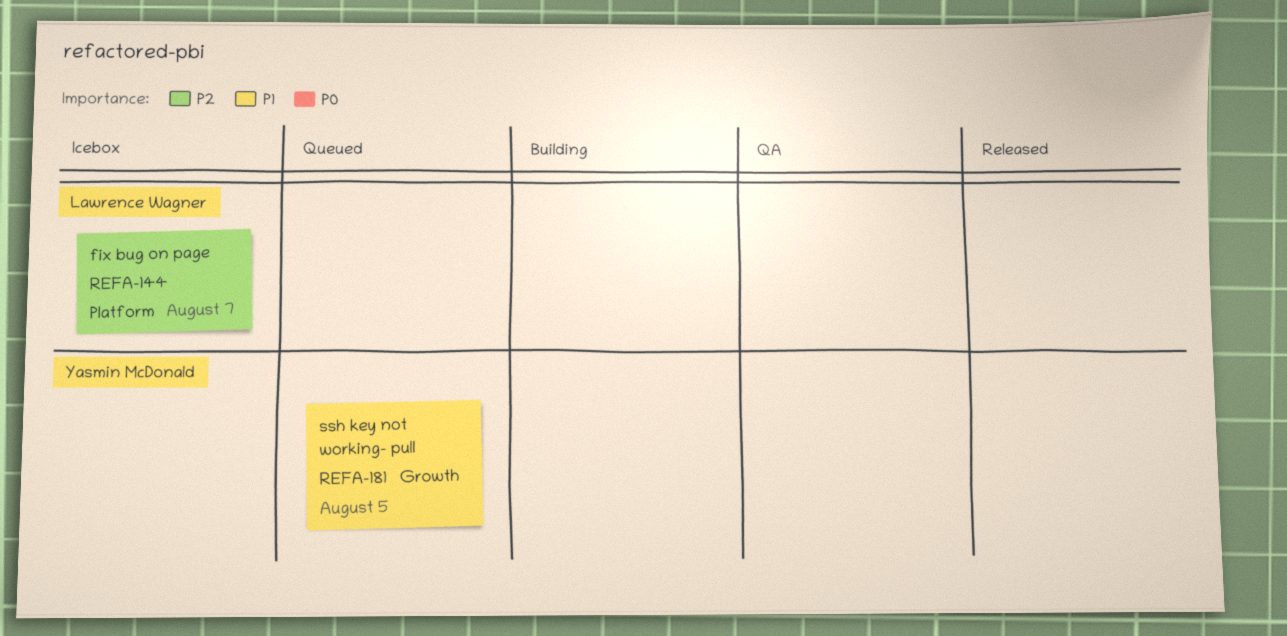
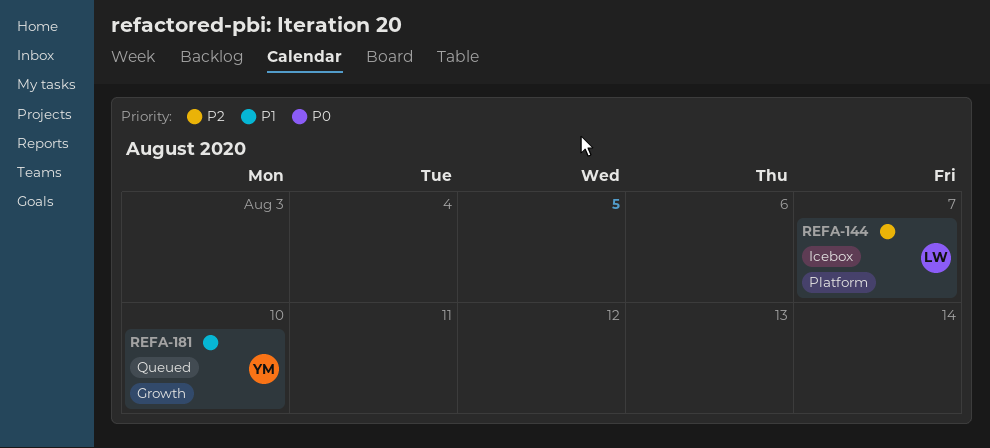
REFA-181, due: Aug 5 -> Aug 10

